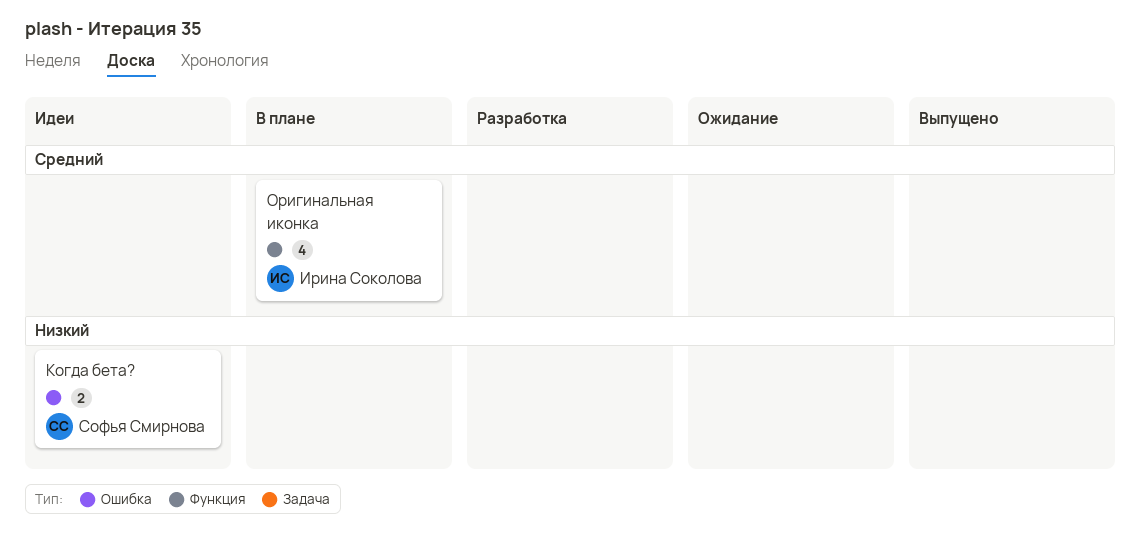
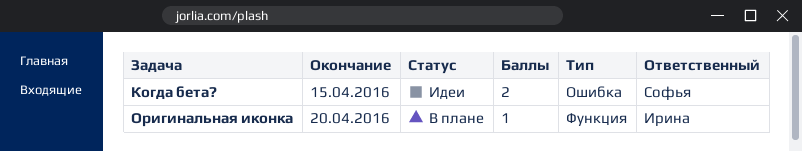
Оригинальная иконка, estimate: 4 -> 1

